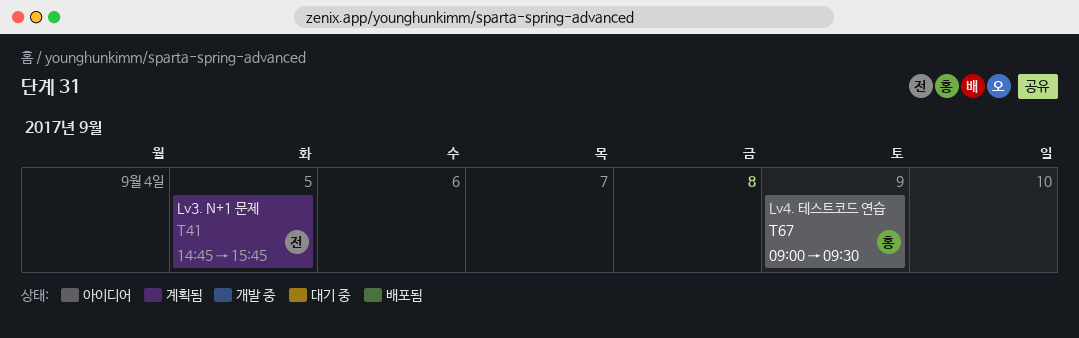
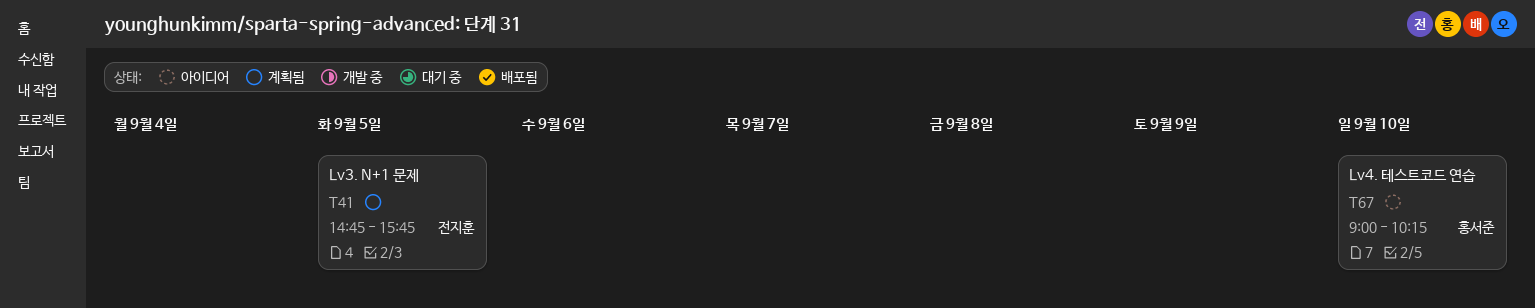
T67, day: Sep 9 -> Sep 10
T67, ends: 09:30 -> 10:15

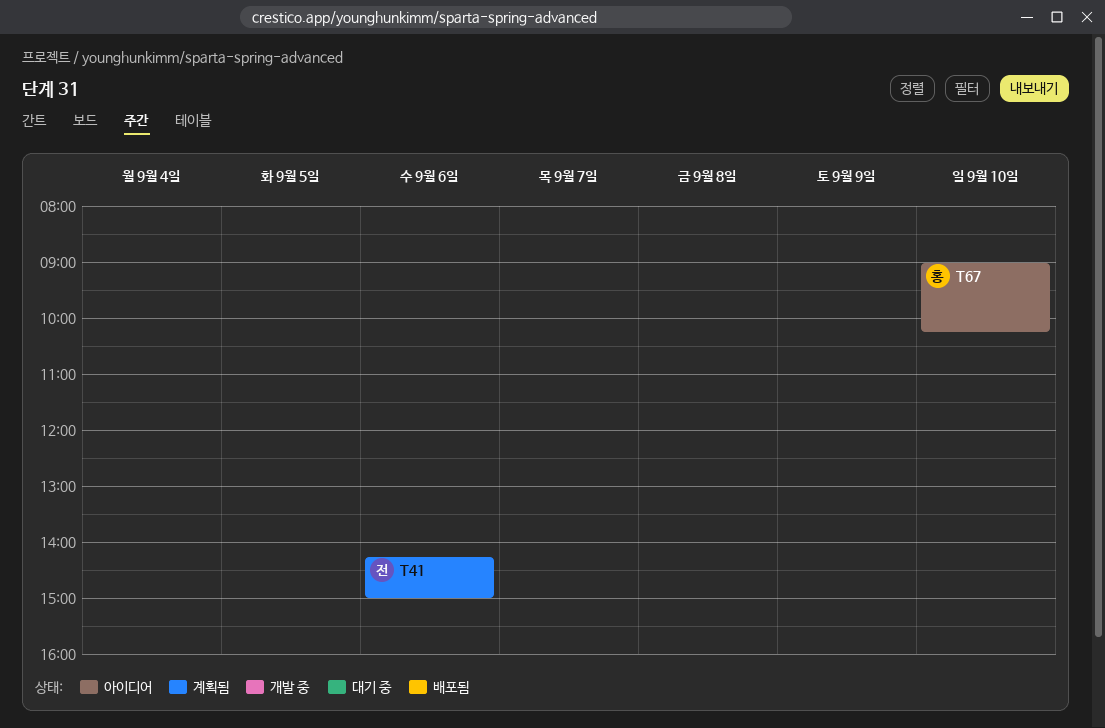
T41, day: Sep 5 -> Sep 6
T41, begins: 14:45 -> 14:15
T41, ends: 15:45 -> 15:00

